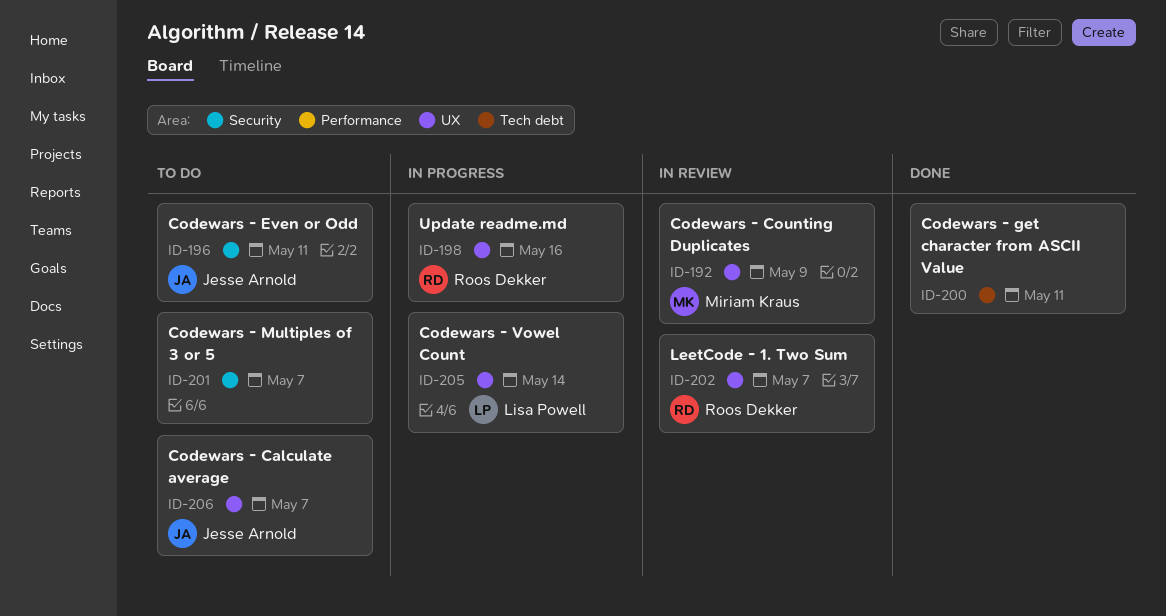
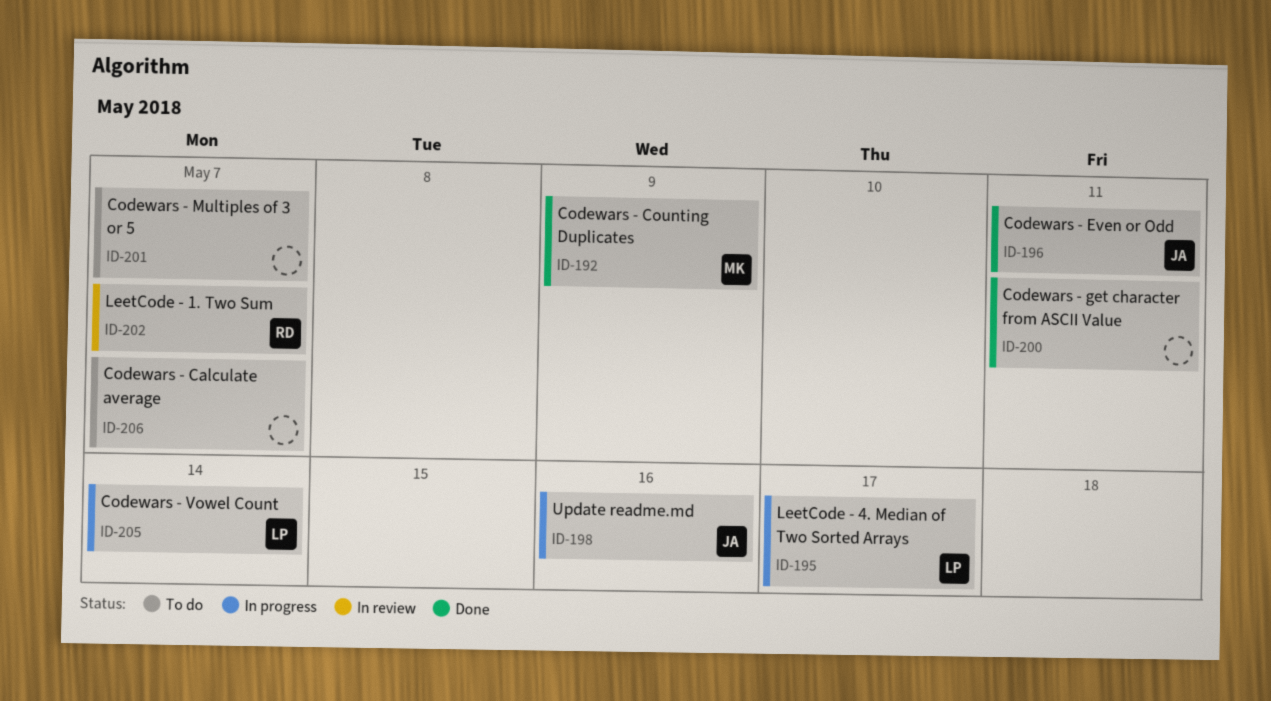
ID-192, status: In review -> Done
ID-195: none -> present
ID-196, status: To do -> Done
ID-198, owner: Roos Dekker -> Jesse Arnold
ID-206, owner: Jesse Arnold -> none

